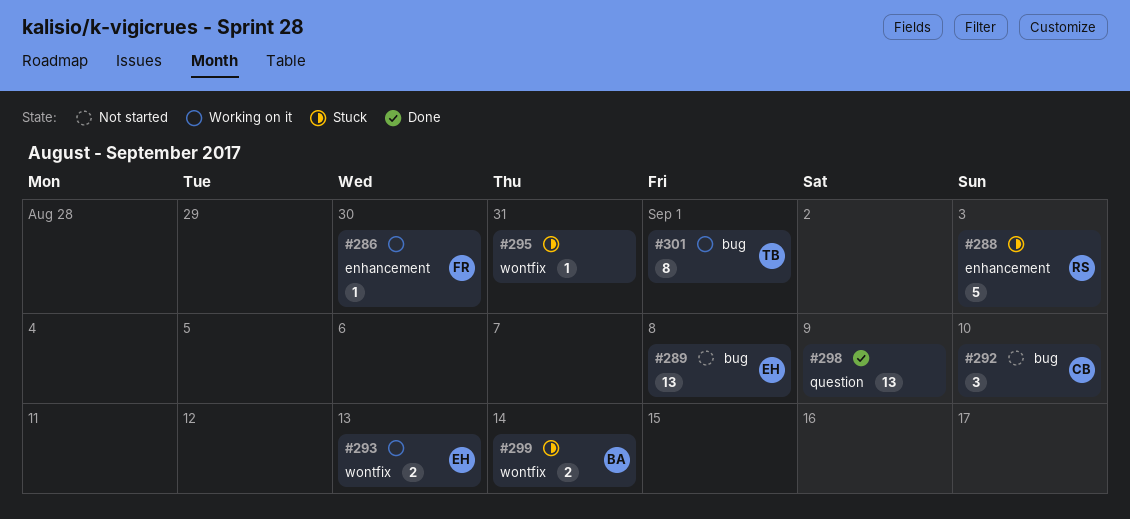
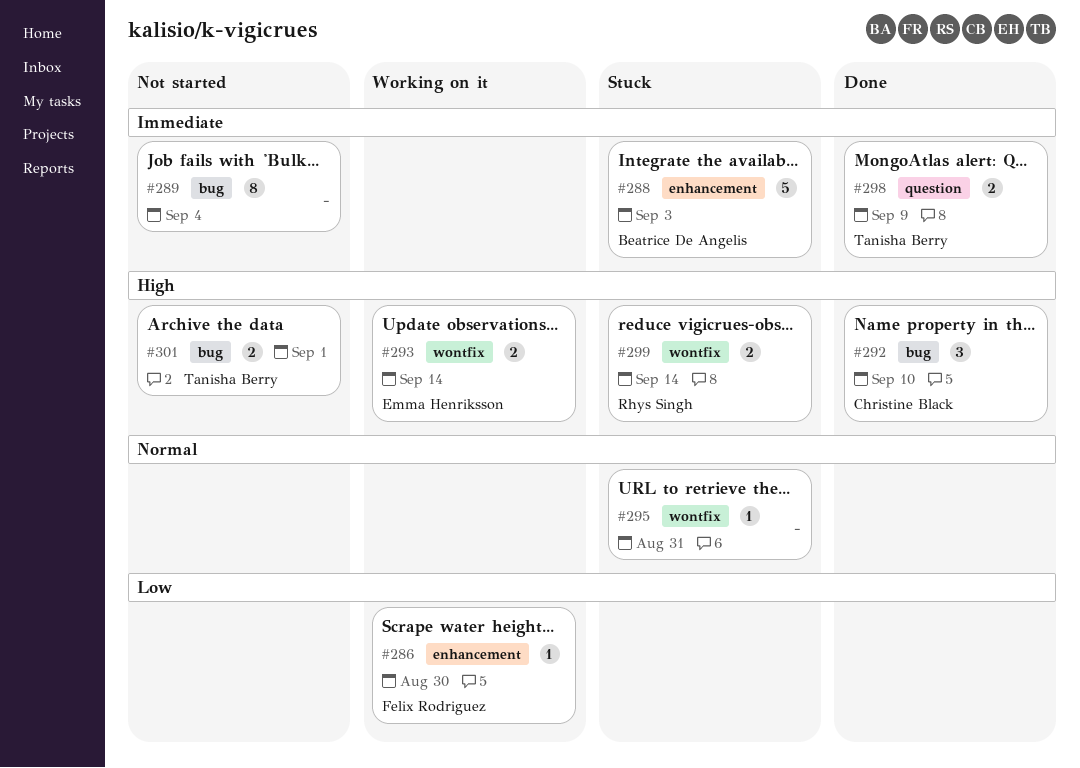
#288, owner: Rhys Singh -> Beatrice De Angelis
#289, owner: Emma Henriksson -> none
#289, estimate: 13 -> 8
#289, due: Sep 8 -> Sep 4
#292, status: Not started -> Done
#293, due: Sep 13 -> Sep 14
#298, owner: none -> Tanisha Berry
#298, estimate: 13 -> 2
#299, owner: Beatrice De Angelis -> Rhys Singh
#301, status: Working on it -> Not started
#301, estimate: 8 -> 2

